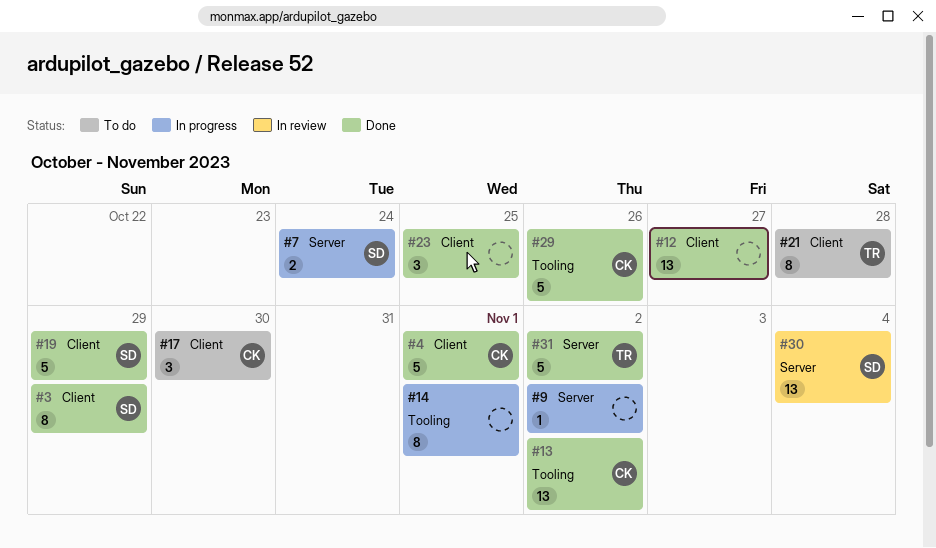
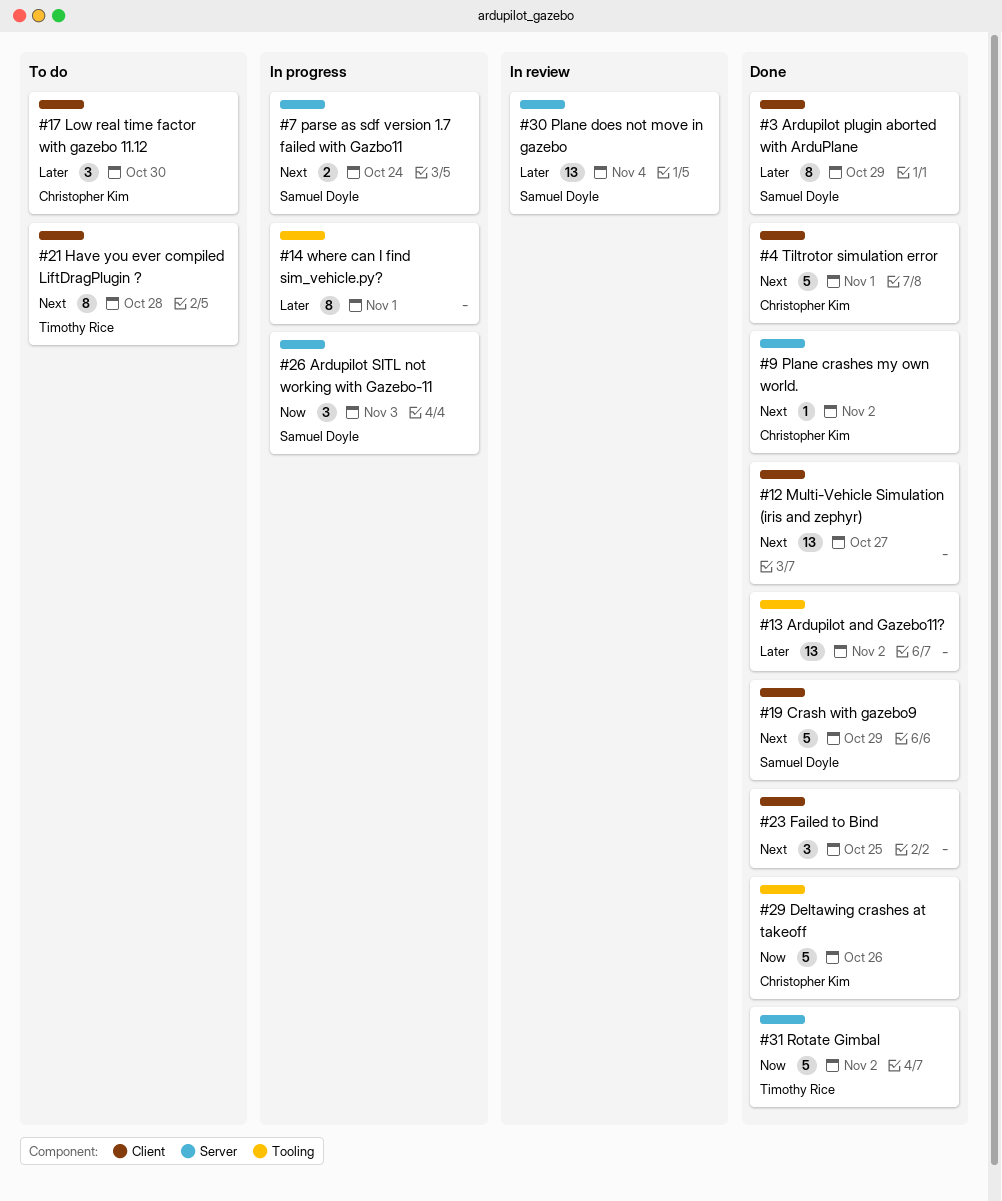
#9, status: In progress -> Done
#9, owner: none -> Christopher Kim
#13, owner: Christopher Kim -> none
#26: none -> present

